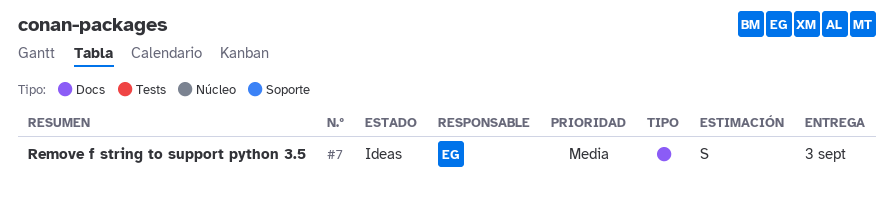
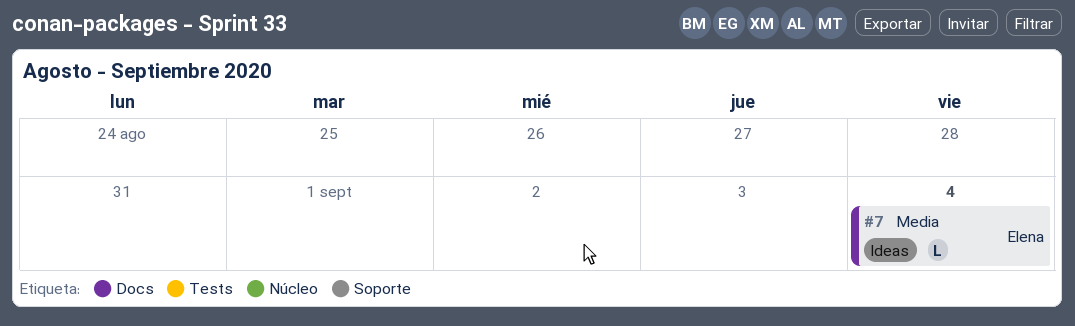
#7, estimate: S -> L
#7, due: Sep 3 -> Sep 4

